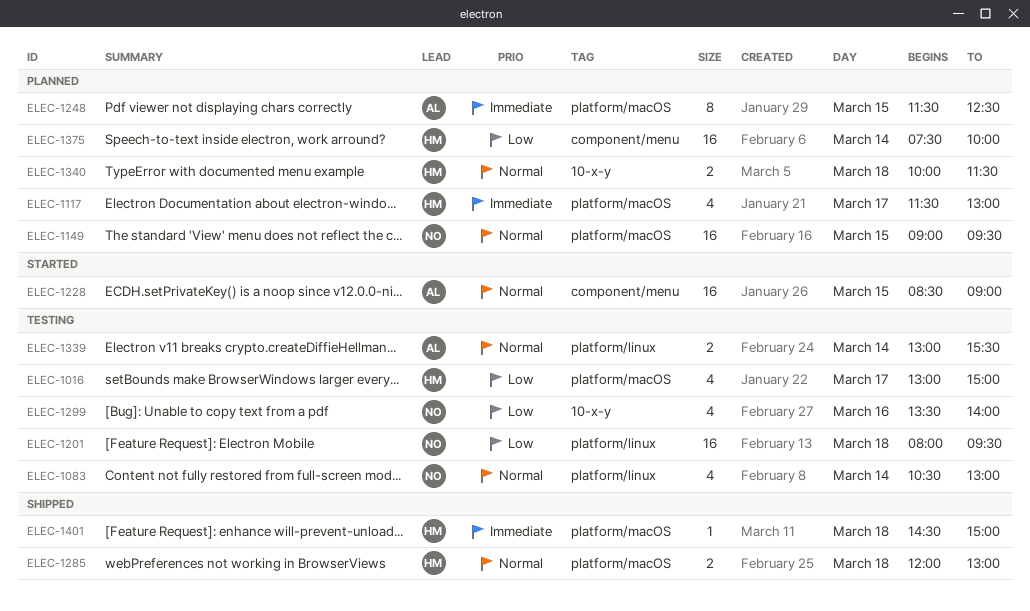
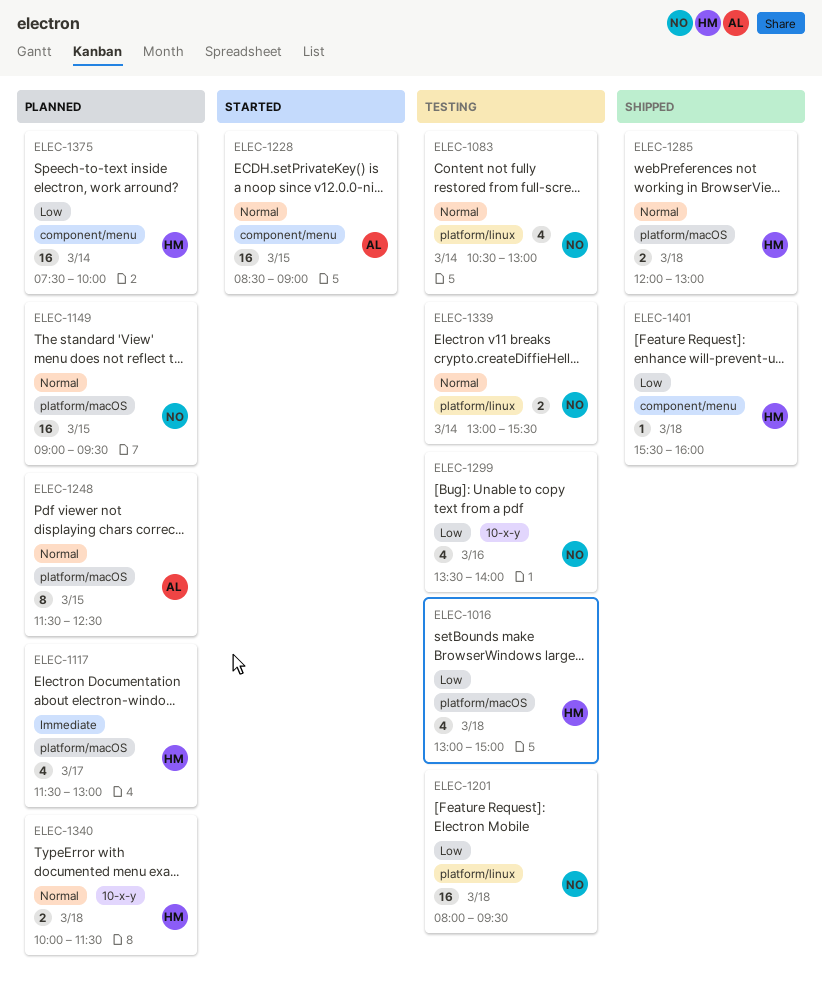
ELEC-1016, day: Mar 17 -> Mar 18
ELEC-1248, priority: Immediate -> Normal
ELEC-1339, owner: AL -> NO
ELEC-1401, priority: Immediate -> Low
ELEC-1401, label: platform/macOS -> component/menu
ELEC-1401, begins: 14:30 -> 15:30
ELEC-1401, ends: 15:00 -> 16:00

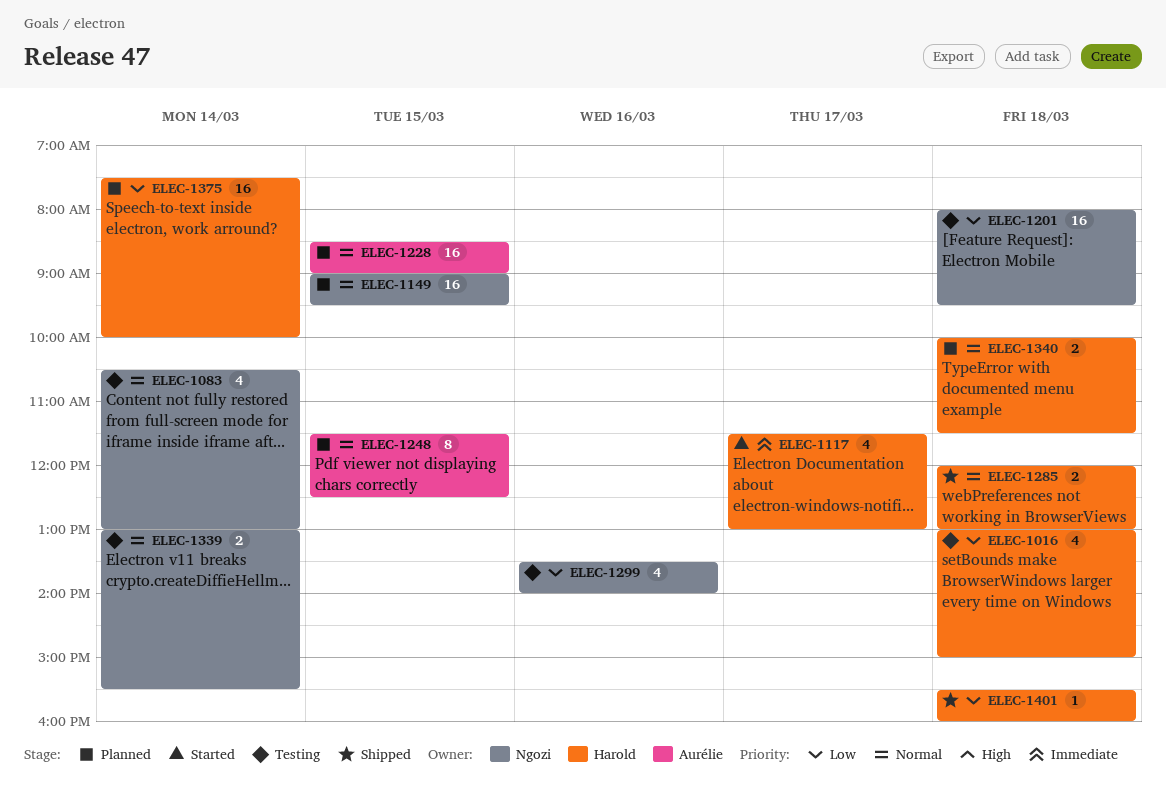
ELEC-1117, status: Planned -> Started
ELEC-1228, status: Started -> Planned

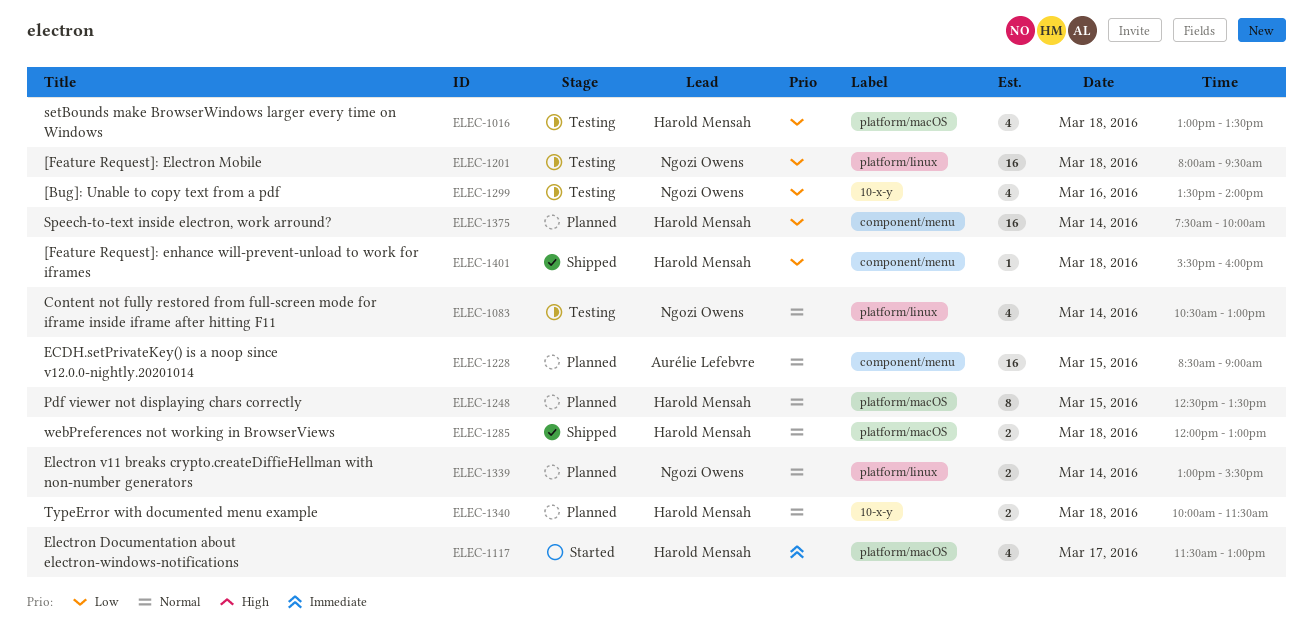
ELEC-1016, ends: 15:00 -> 13:30
ELEC-1149: present -> none
ELEC-1248, owner: Aurélie Lefebvre -> Harold Mensah
ELEC-1248, begins: 11:30 -> 12:30
ELEC-1248, ends: 12:30 -> 13:30
ELEC-1339, status: Testing -> Planned

